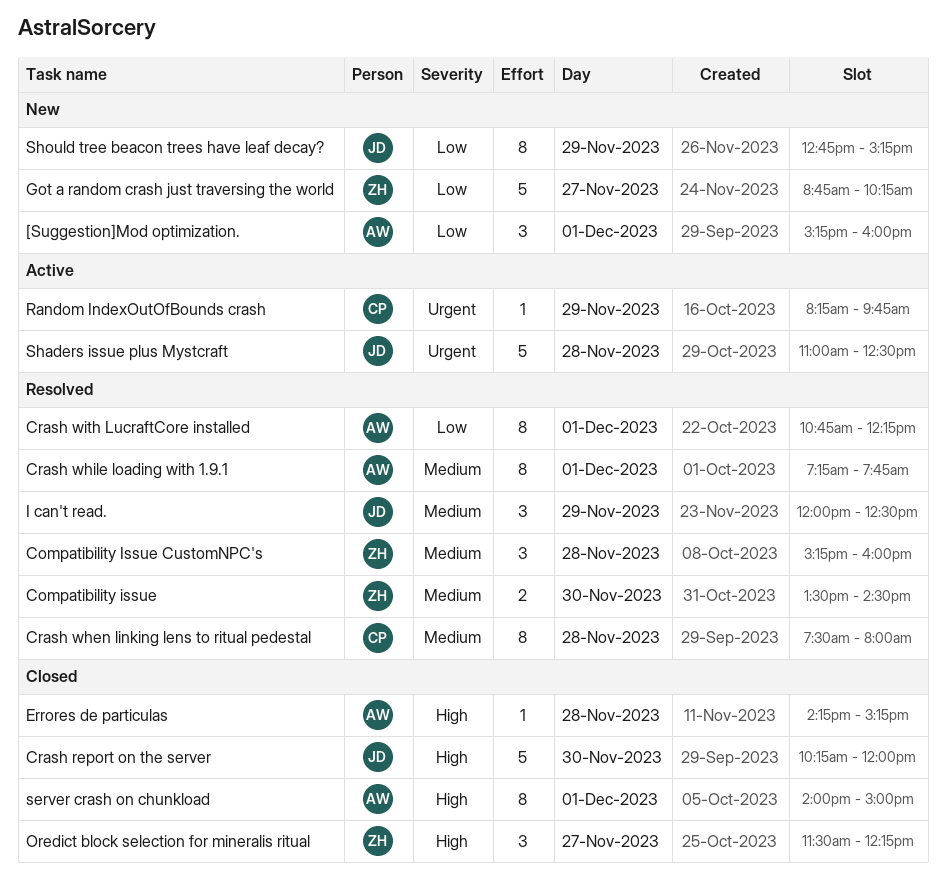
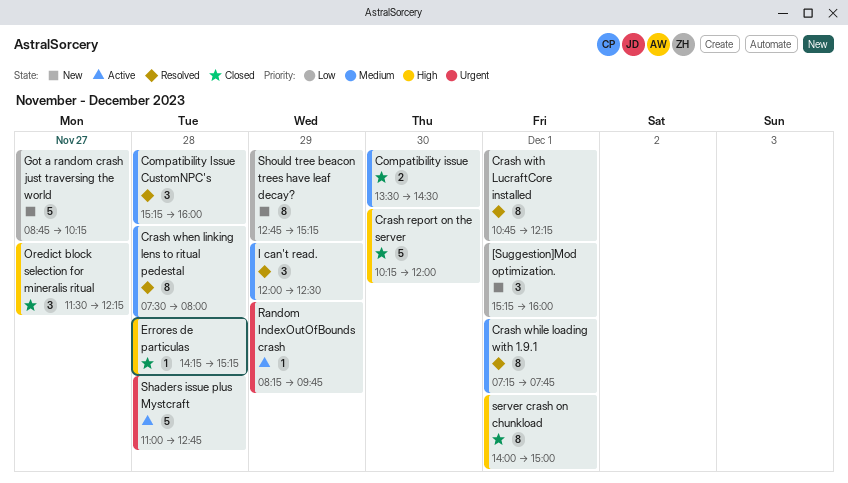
Compatibility issue, status: Resolved -> Closed
Shaders issue plus Mystcraft, ends: 12:30 -> 12:45

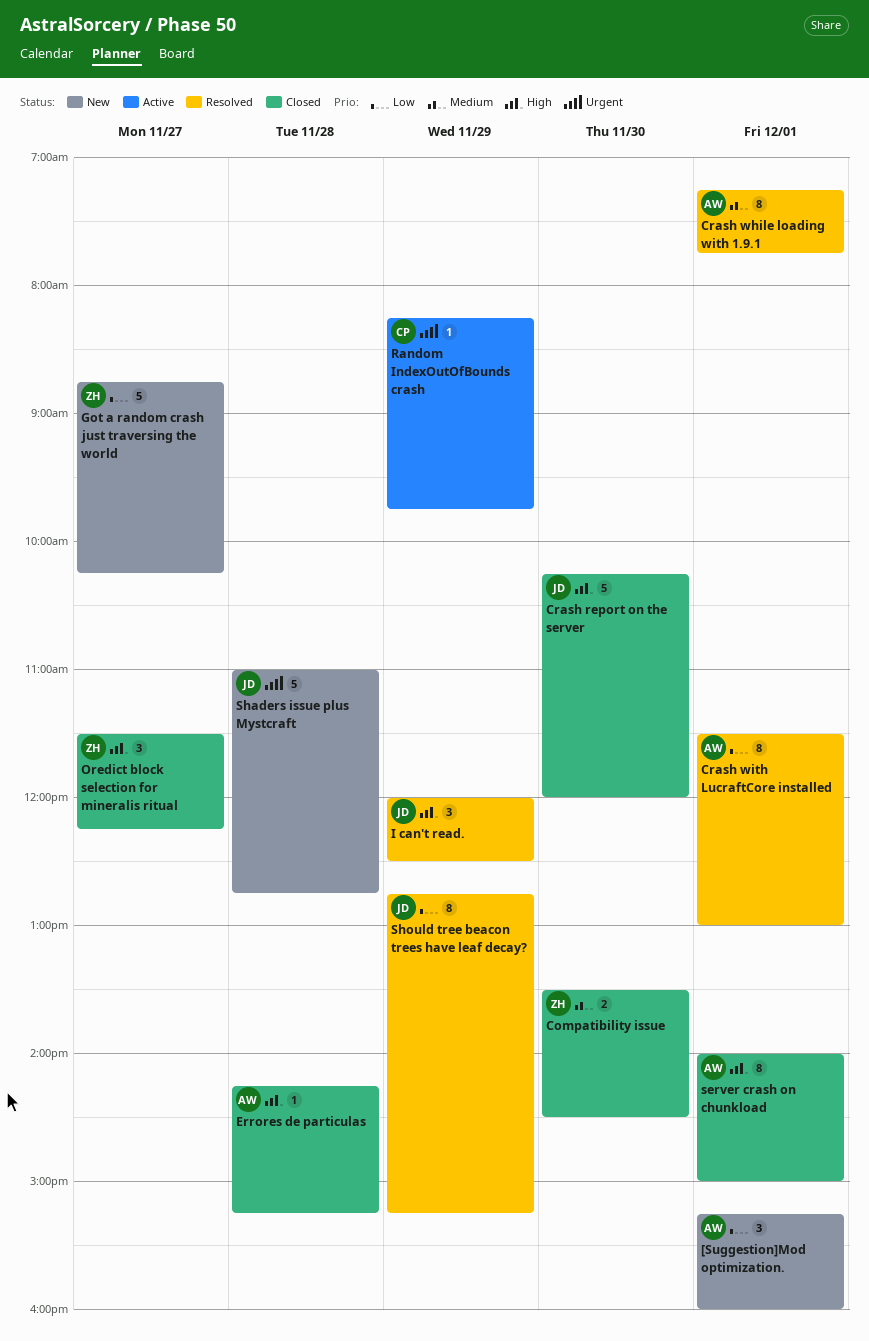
Compatibility Issue CustomNPC's: present -> none
Crash when linking lens to ritual pedestal: present -> none
Crash with LucraftCore installed, begins: 10:45 -> 11:30
Crash with LucraftCore installed, ends: 12:15 -> 13:00
I can't read., priority: Medium -> High
Shaders issue plus Mystcraft, status: Active -> New
Should tree beacon trees have leaf decay?, status: New -> Resolved

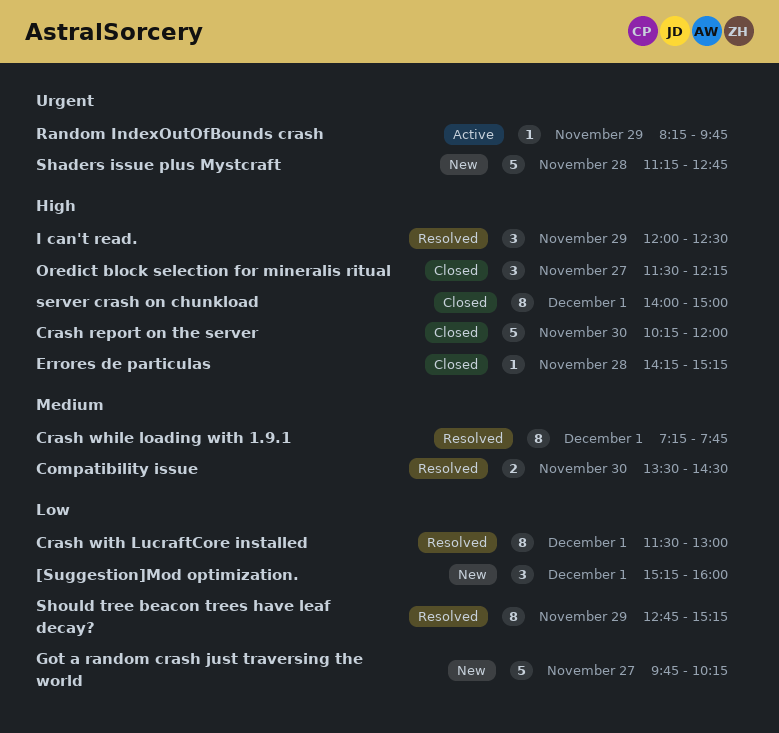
Compatibility issue, status: Closed -> Resolved
Got a random crash just traversing the world, begins: 08:45 -> 09:45
Shaders issue plus Mystcraft, begins: 11:00 -> 11:15

